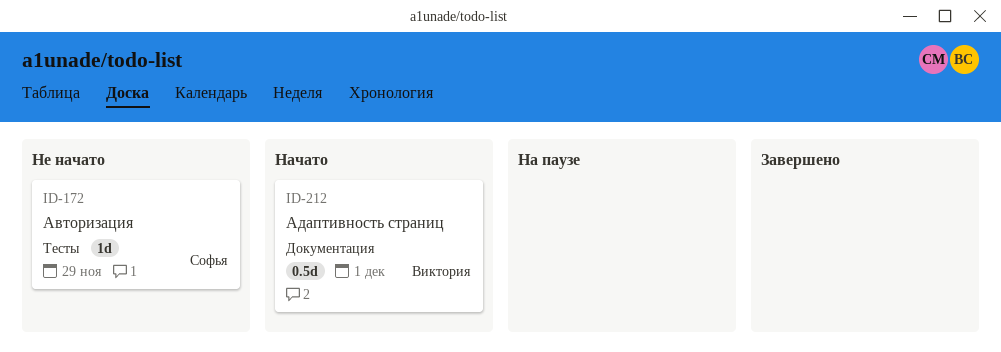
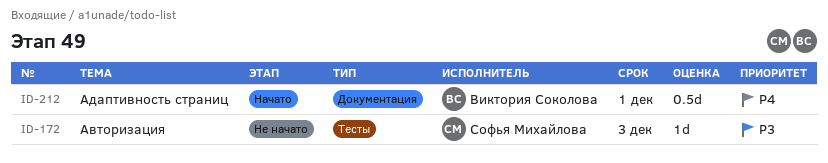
ID-172, due: Nov 29 -> Dec 3

